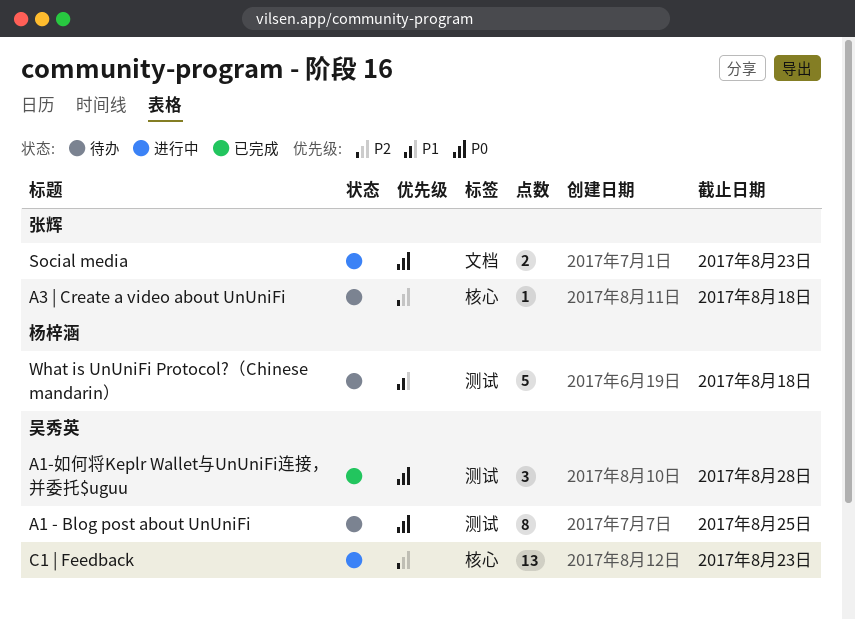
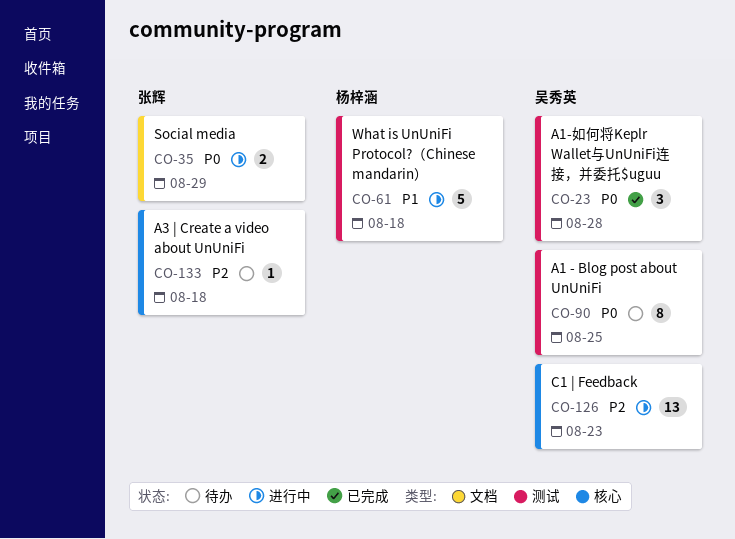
Social media, due: Aug 23 -> Aug 29
What is UnUniFi Protocol?（Chinese mandarin）, status: 待办 -> 进行中

